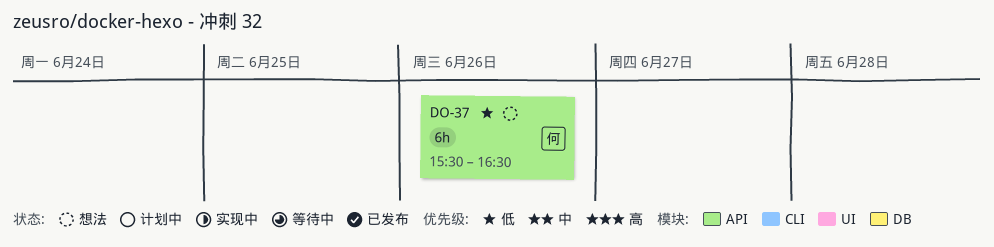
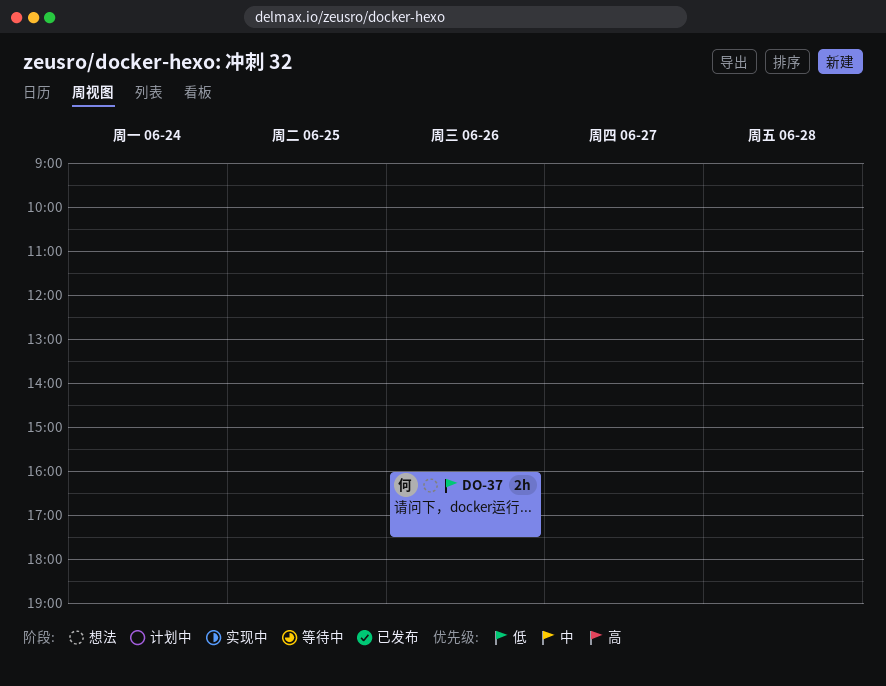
DO-37, estimate: 6h -> 2h
DO-37, begins: 15:30 -> 16:00
DO-37, ends: 16:30 -> 17:30

